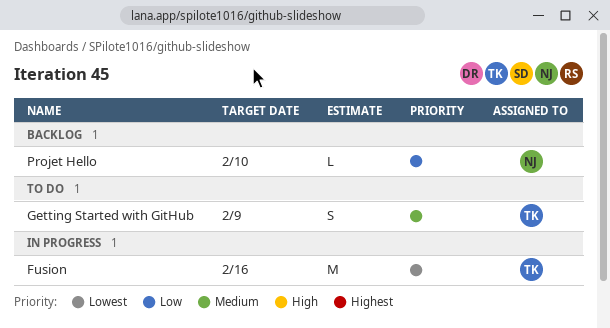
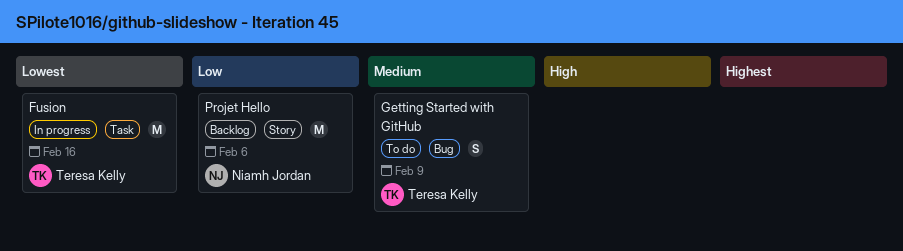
Projet Hello, estimate: L -> M
Projet Hello, due: Feb 10 -> Feb 6

